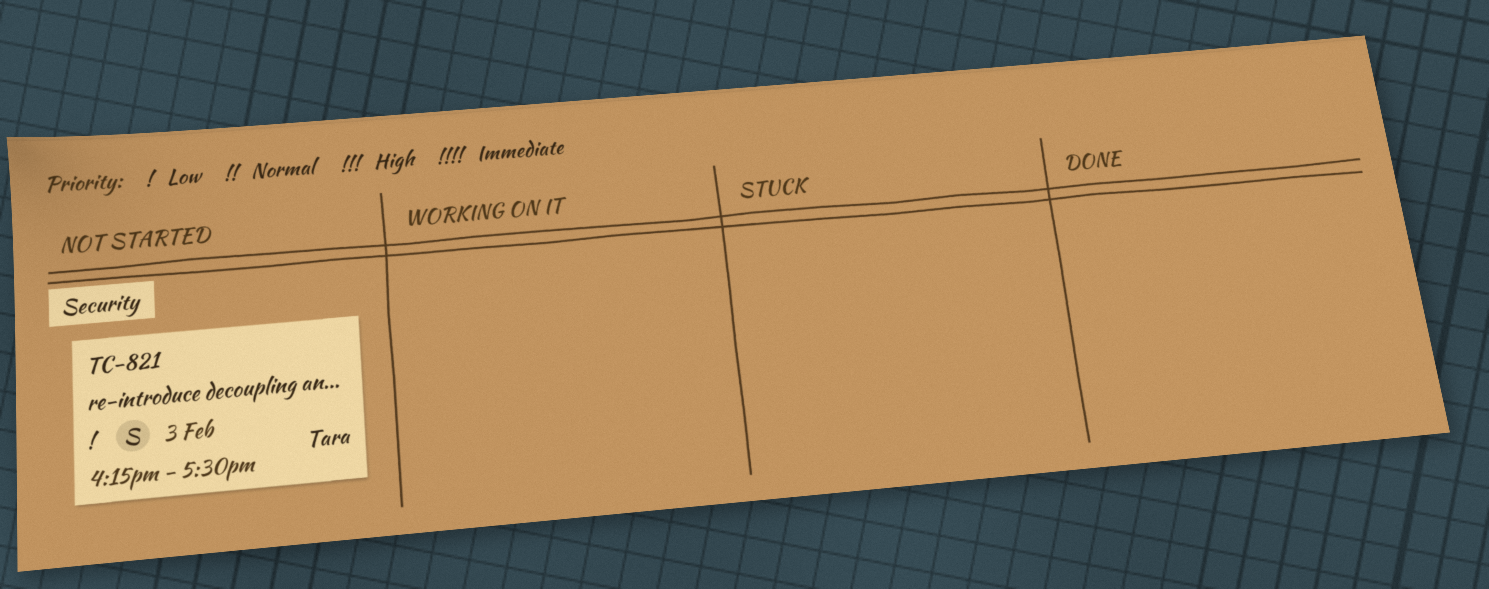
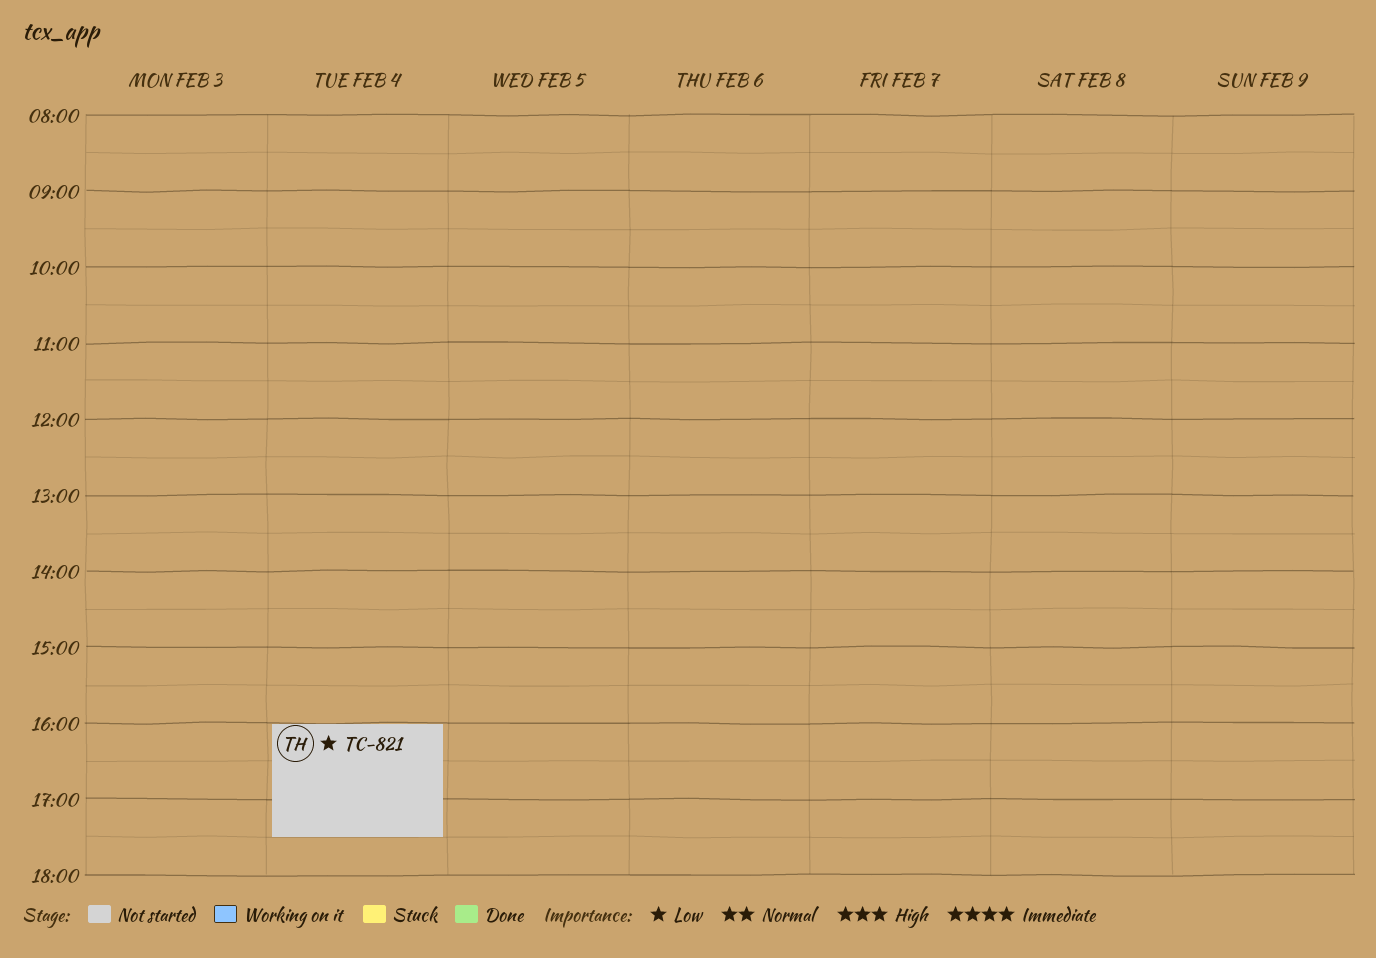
TC-821, day: Feb 3 -> Feb 4
TC-821, begins: 16:15 -> 16:00

